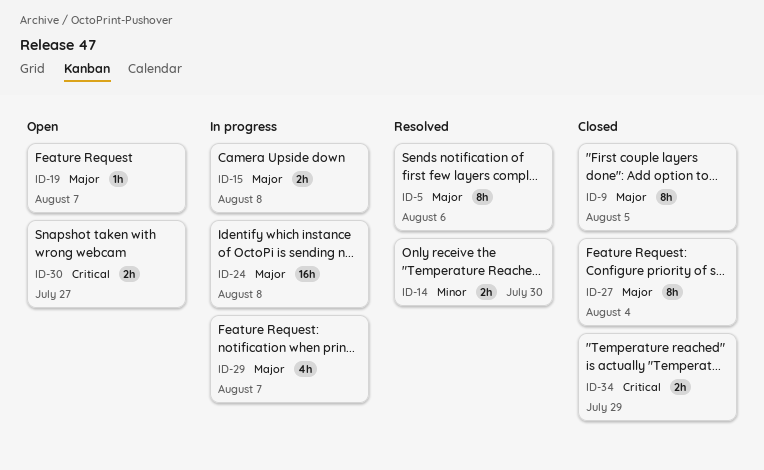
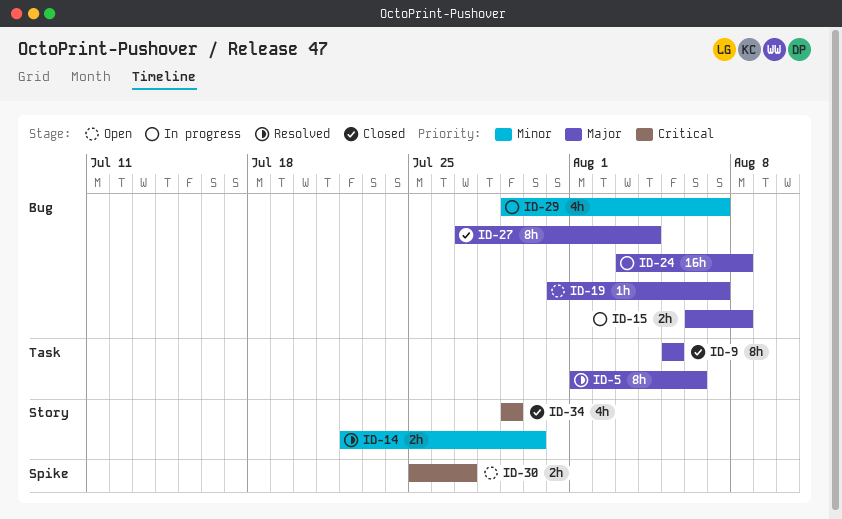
ID-29, priority: Major -> Minor
ID-34, estimate: 2h -> 4h

